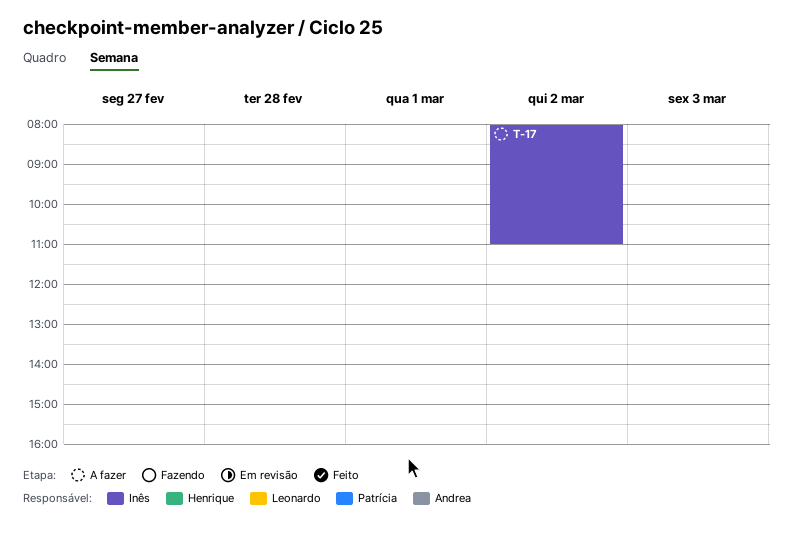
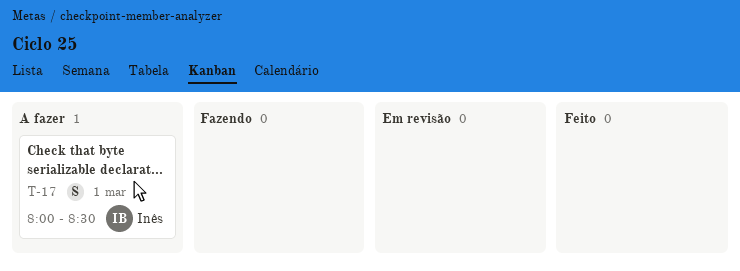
T-17, day: Mar 2 -> Mar 1
T-17, ends: 11:00 -> 08:30

